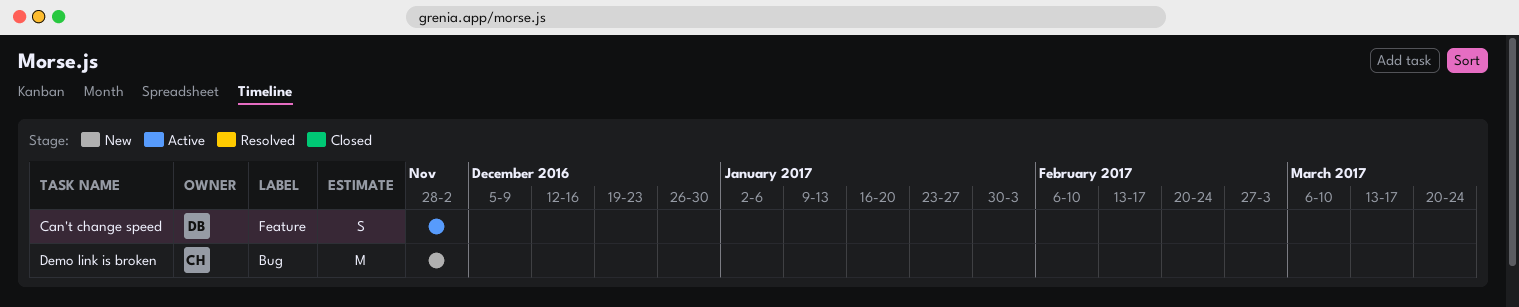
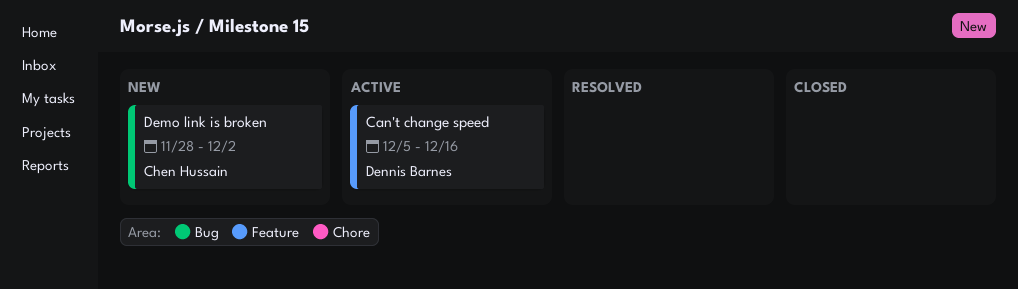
Can't change speed, start: Nov 28 -> Dec 5
Can't change speed, due: Dec 2 -> Dec 16

